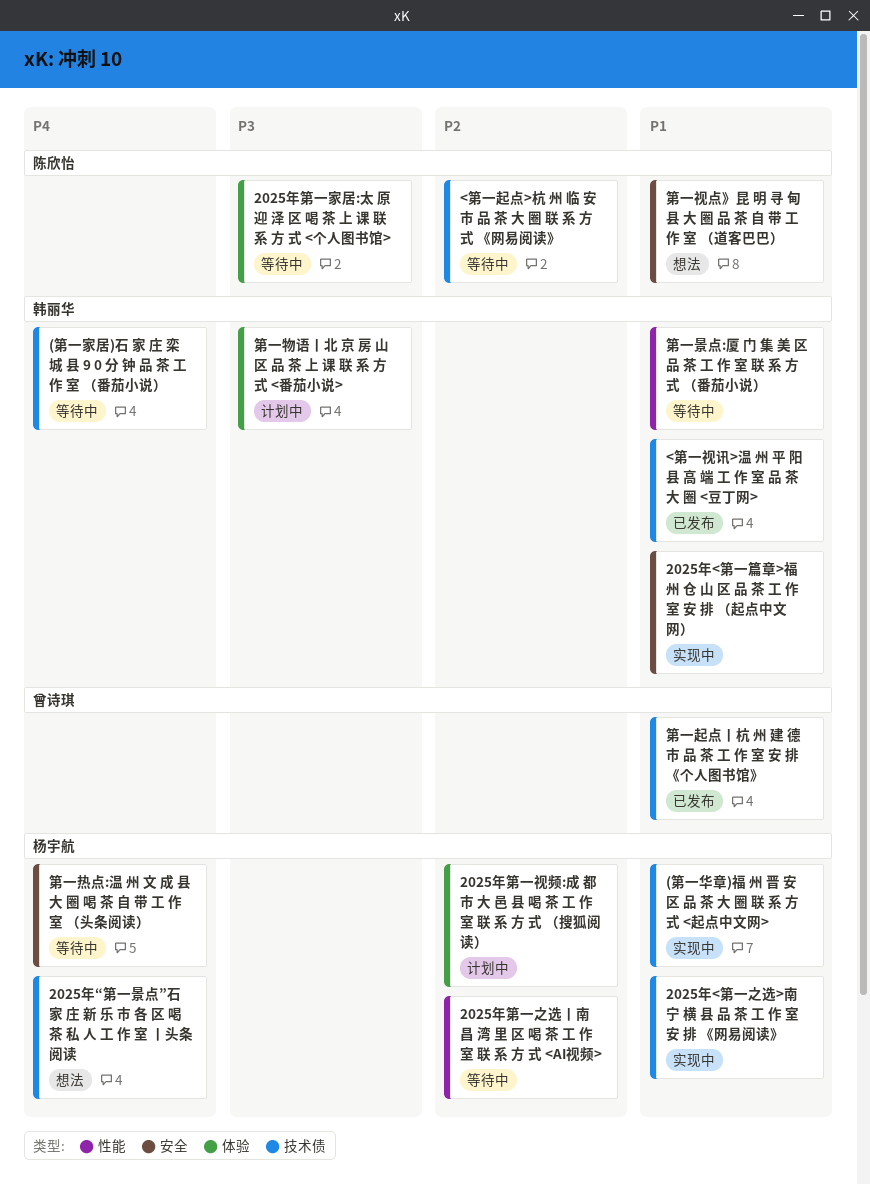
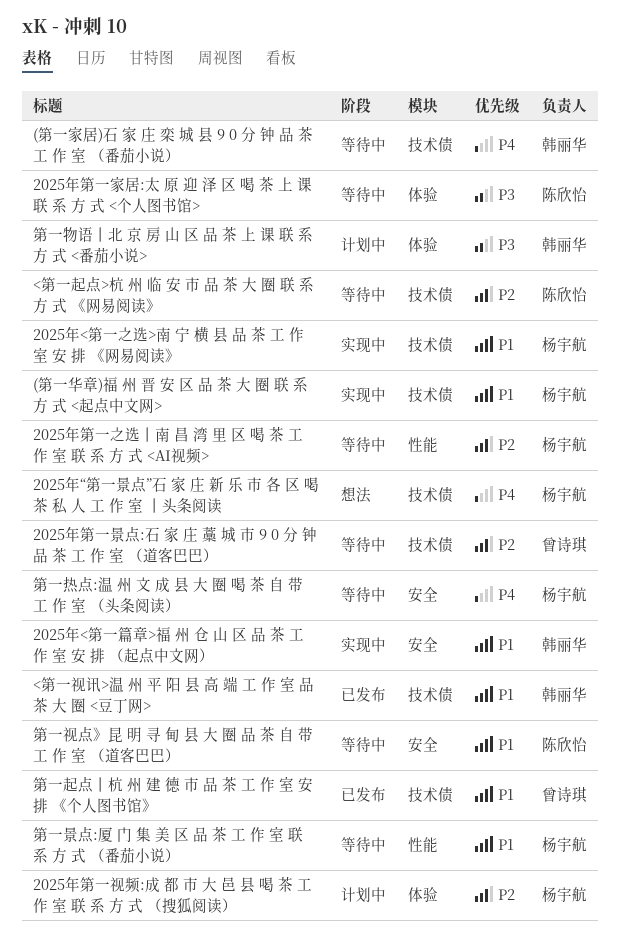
2025年第一景点:石 家 庄 藁 城 市 9 0 分 钟 品 茶 工 作 室 （道客巴巴）: none -> present
第一景点:厦 门 集 美 区 品 茶 工 作 室 联 系 方 式 （番茄小说）, owner: 韩丽华 -> 杨宇航
第一视点》昆 明 寻 甸 县 大 圈 品 茶 自 带 工 作 室 （道客巴巴）, status: 想法 -> 等待中

